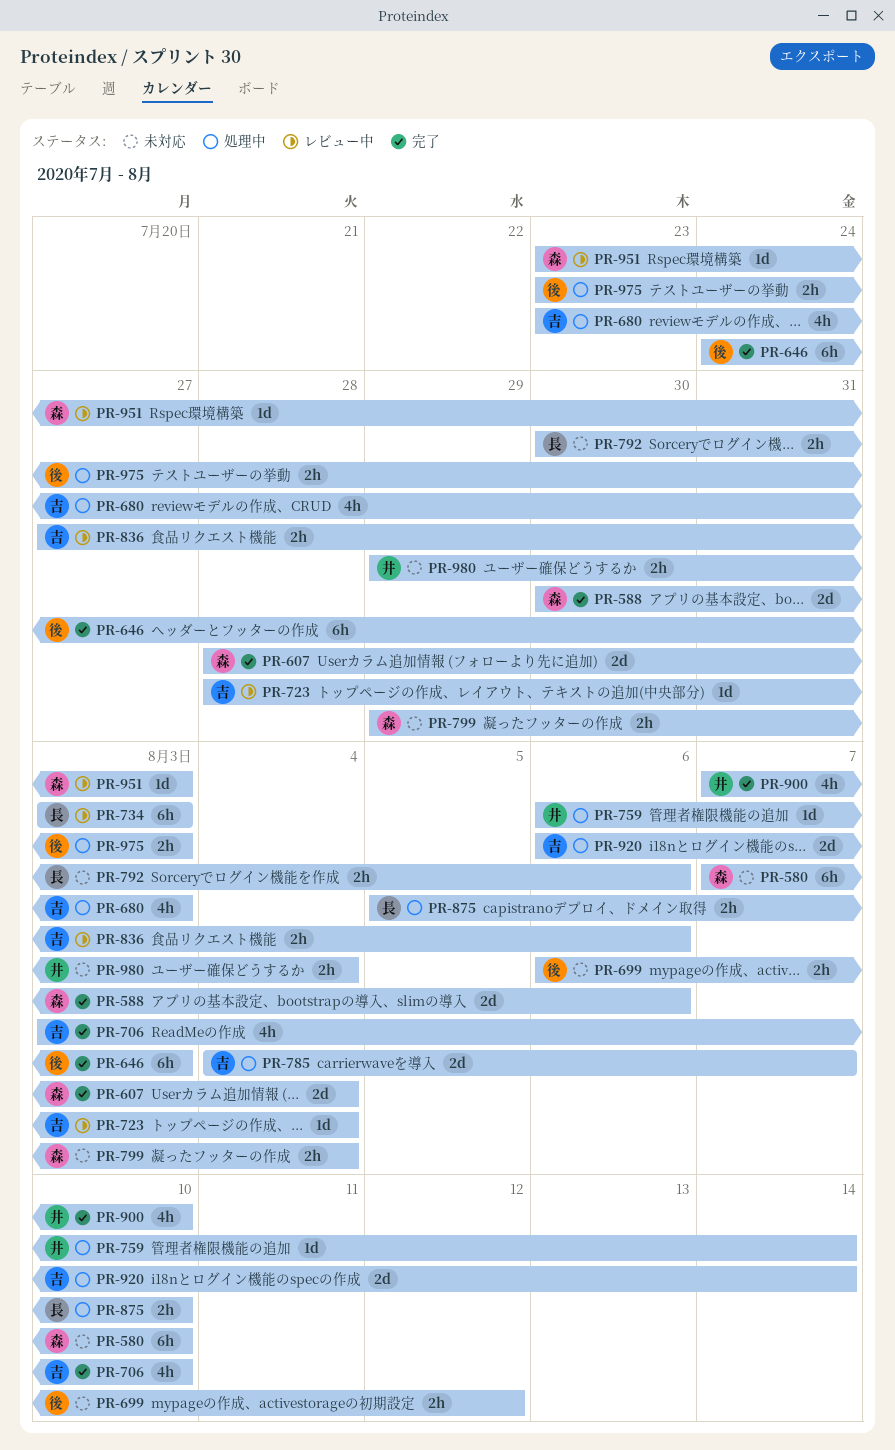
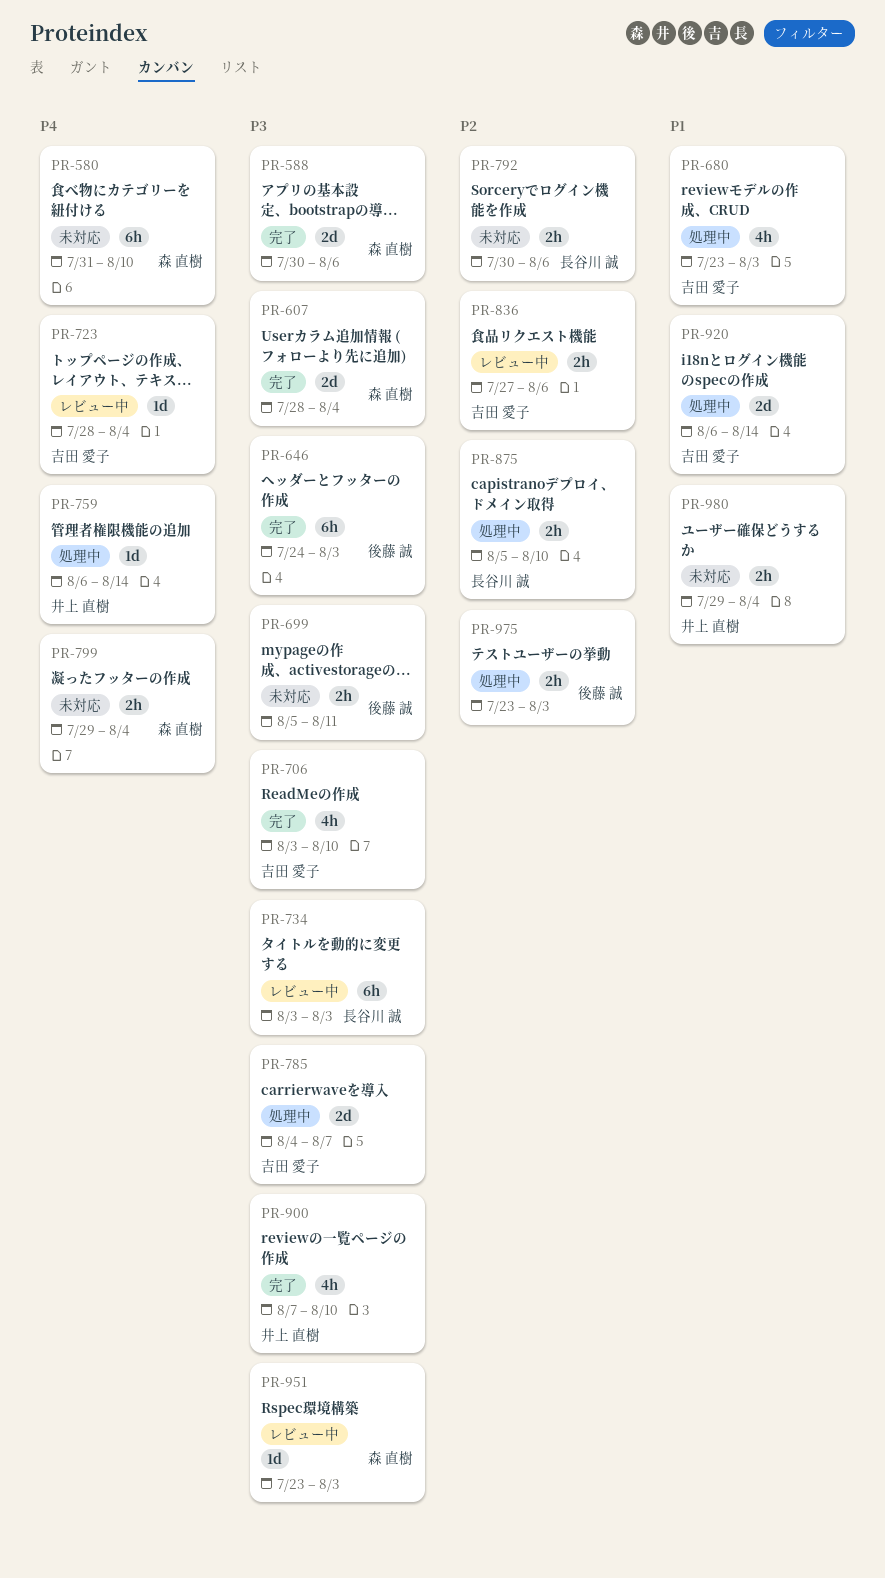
PR-580, start: Aug 7 -> Jul 31
PR-699, start: Aug 6 -> Aug 5
PR-699, due: Aug 12 -> Aug 11

